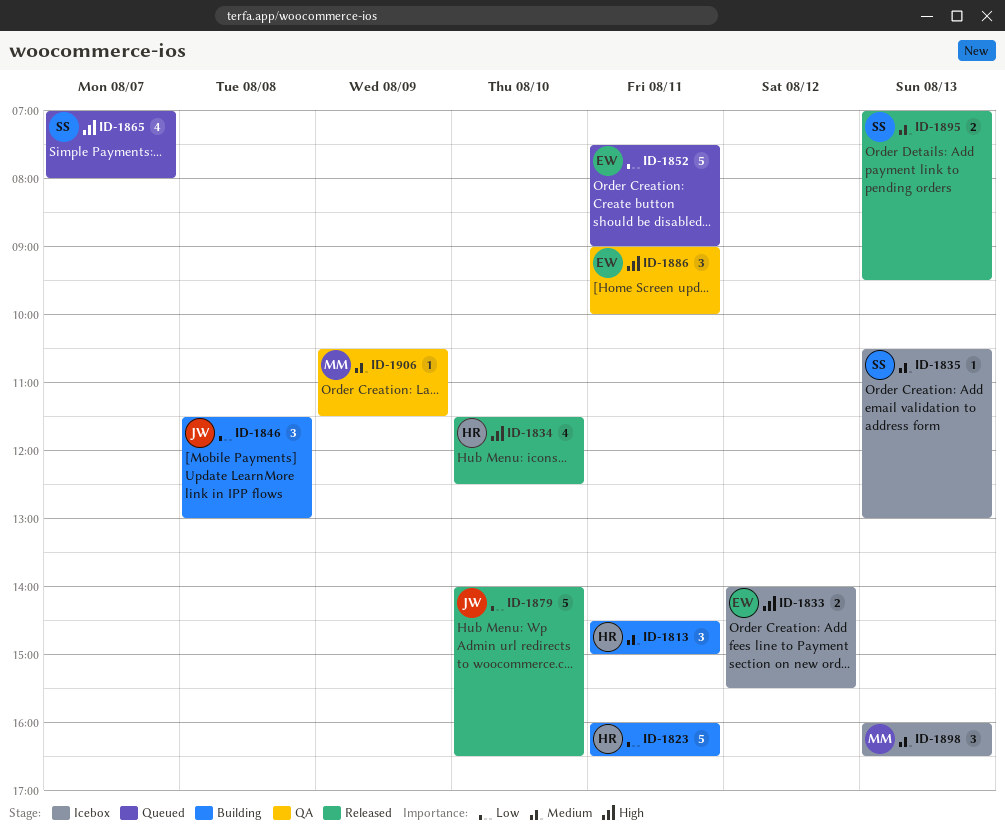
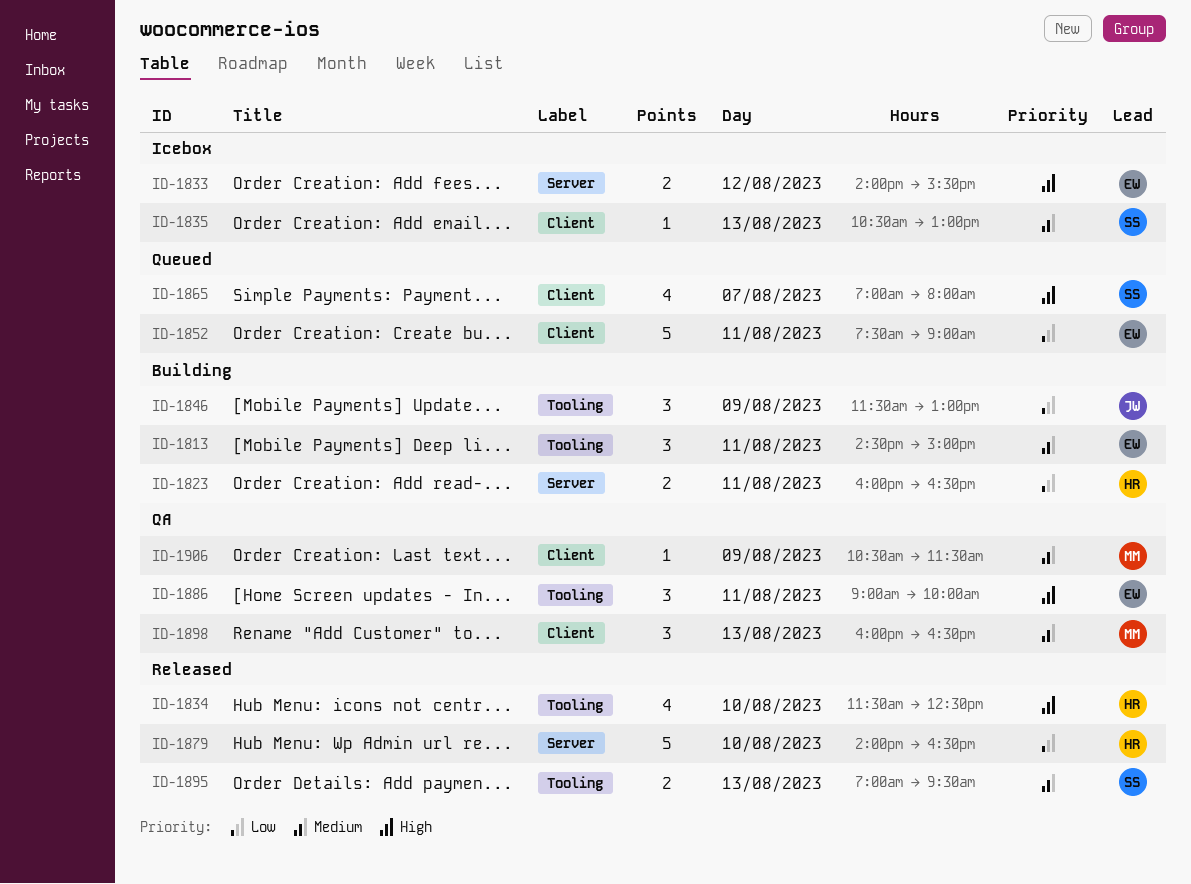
ID-1813, owner: HR -> EW
ID-1823, estimate: 5 -> 2
ID-1846, day: Aug 8 -> Aug 9
ID-1879, owner: JW -> HR
ID-1898, status: Icebox -> QA

